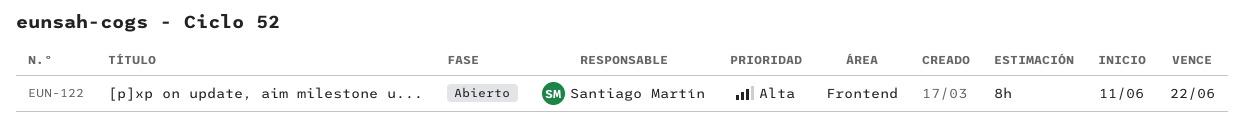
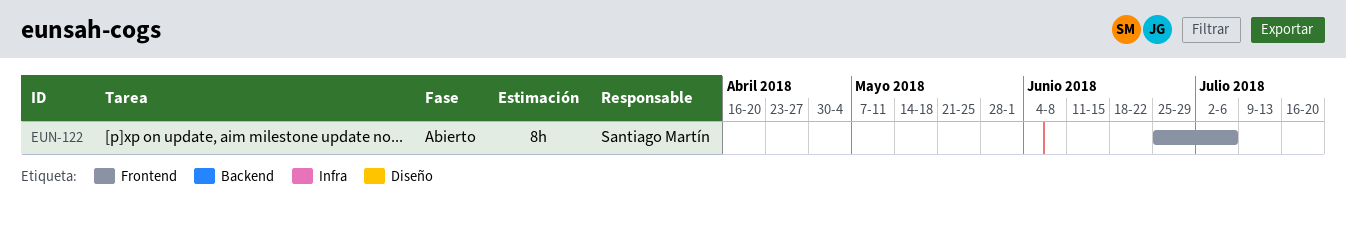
EUN-122, start: Jun 11 -> Jun 25
EUN-122, due: Jun 22 -> Jul 6

